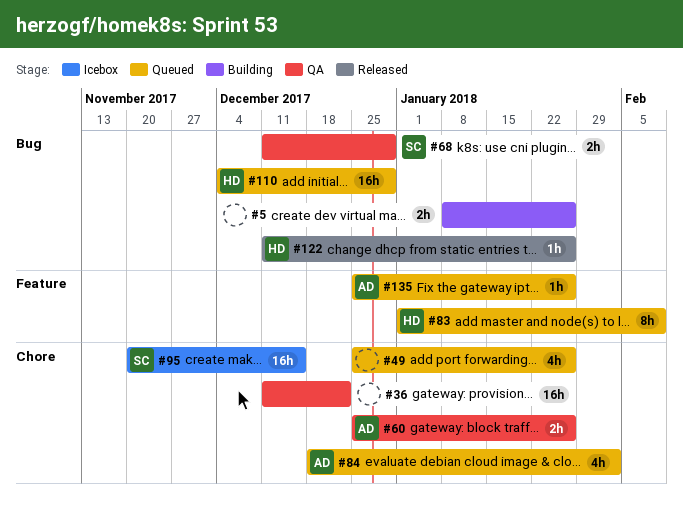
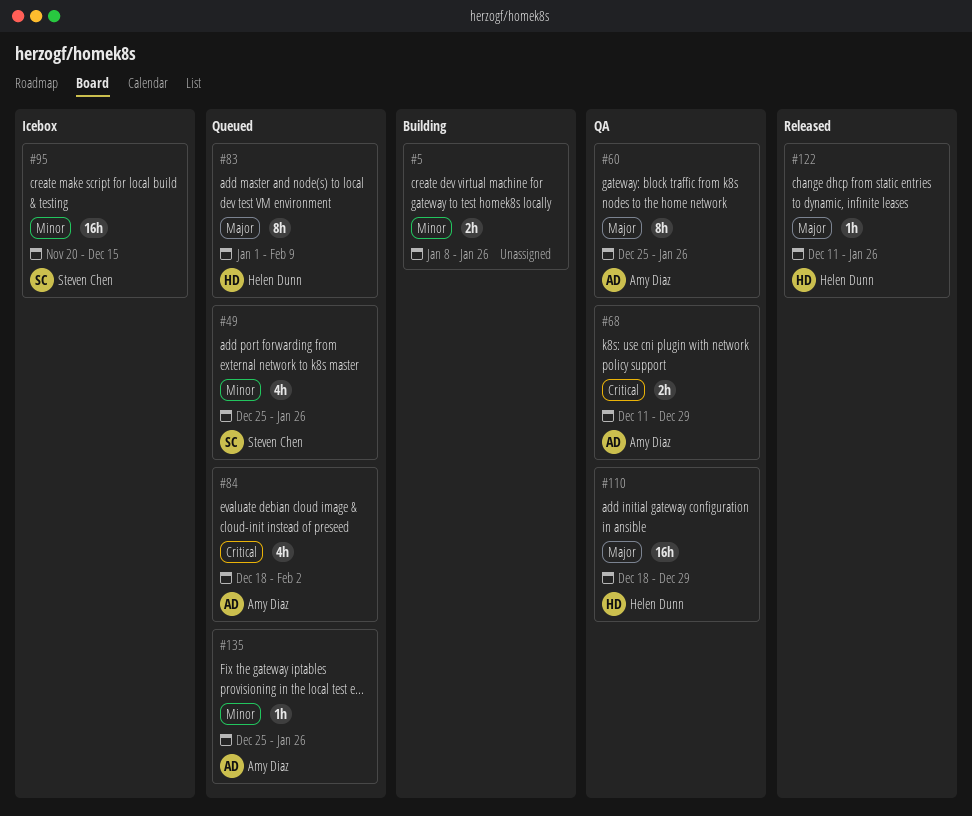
#36: present -> none
#49, owner: none -> Steven Chen
#60, estimate: 2h -> 8h
#68, owner: Steven Chen -> Amy Diaz
#110, status: Queued -> QA
#110, start: Dec 4 -> Dec 18

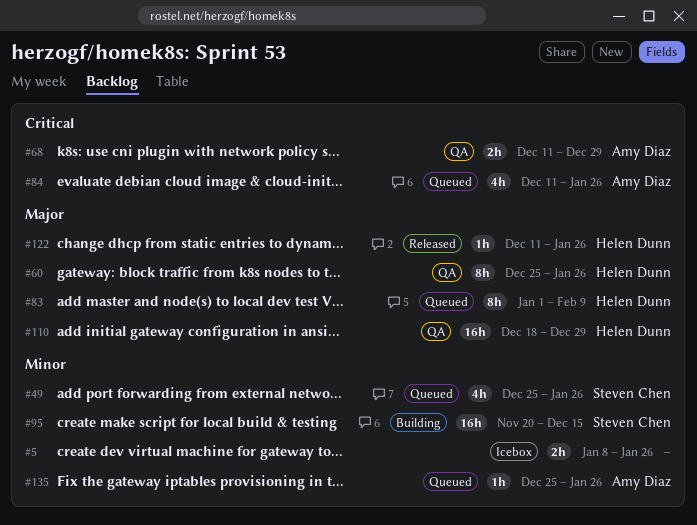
#5, status: Building -> Icebox
#60, owner: Amy Diaz -> Helen Dunn
#84, start: Dec 18 -> Dec 11
#84, due: Feb 2 -> Jan 26
#95, status: Icebox -> Building

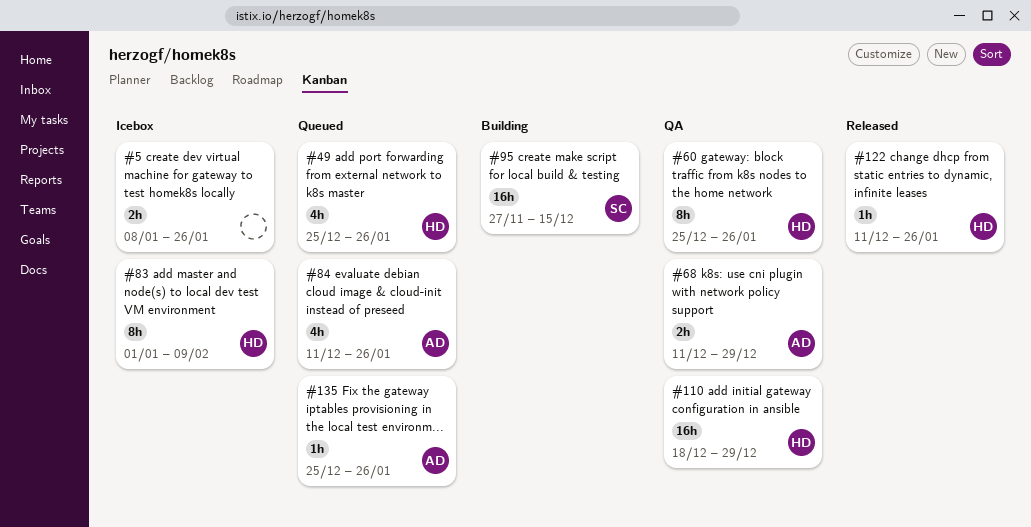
#49, owner: Steven Chen -> Helen Dunn
#83, status: Queued -> Icebox
#95, start: Nov 20 -> Nov 27

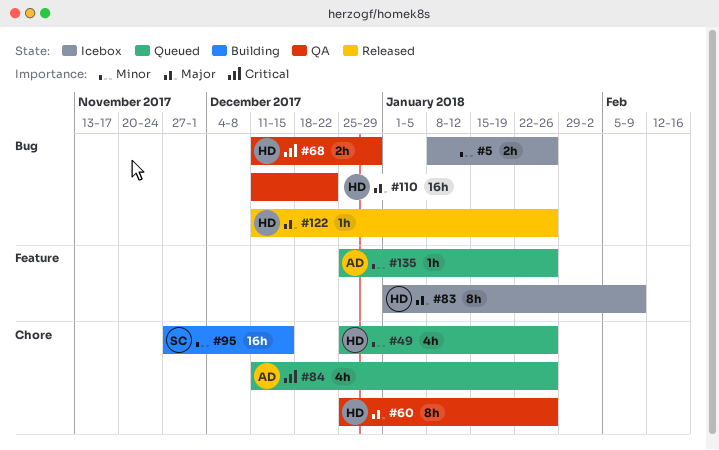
#68, owner: AD -> HD
#110, start: Dec 18 -> Dec 11
#110, due: Dec 29 -> Dec 22

